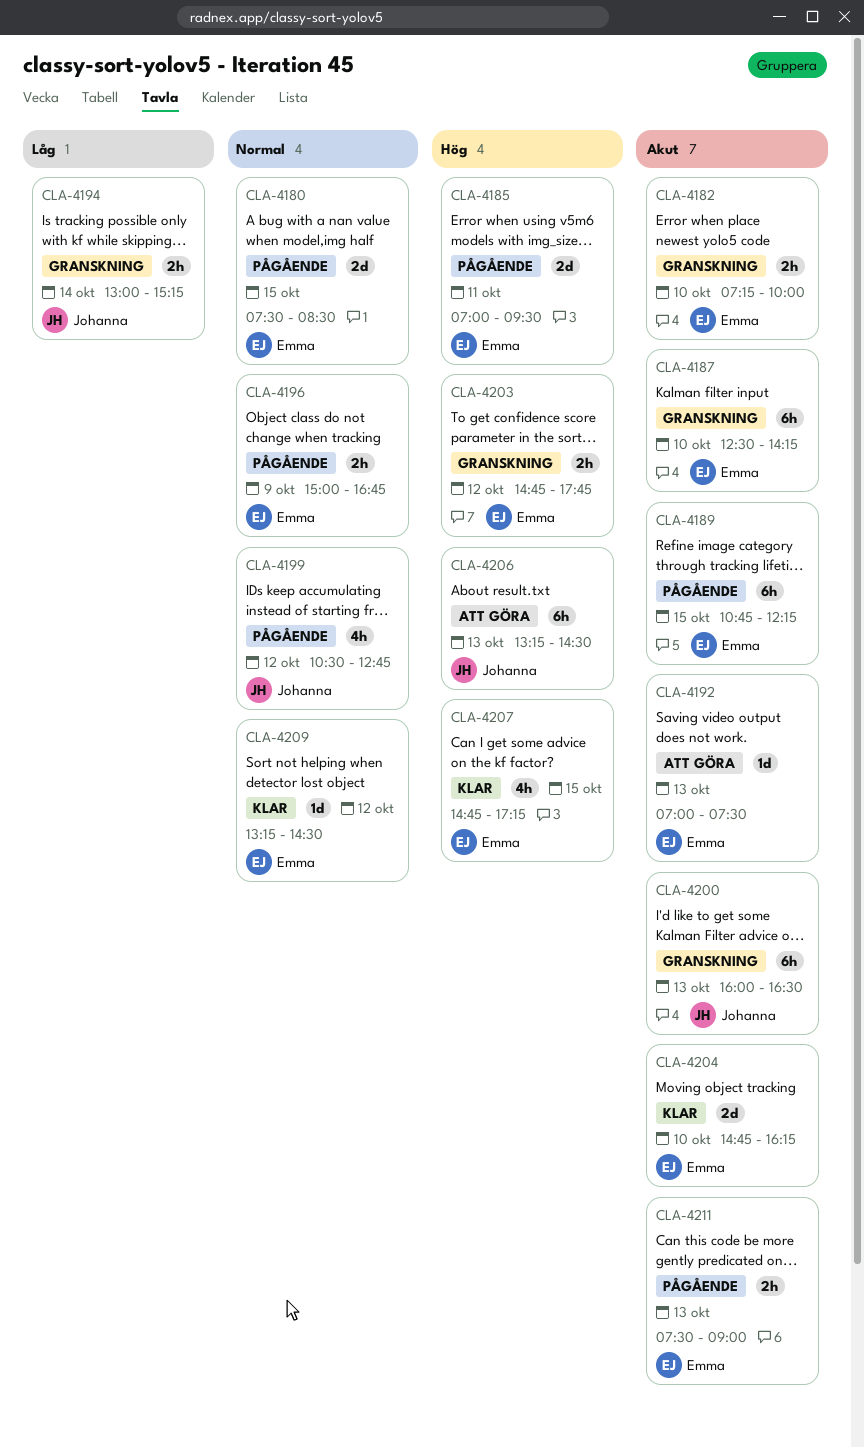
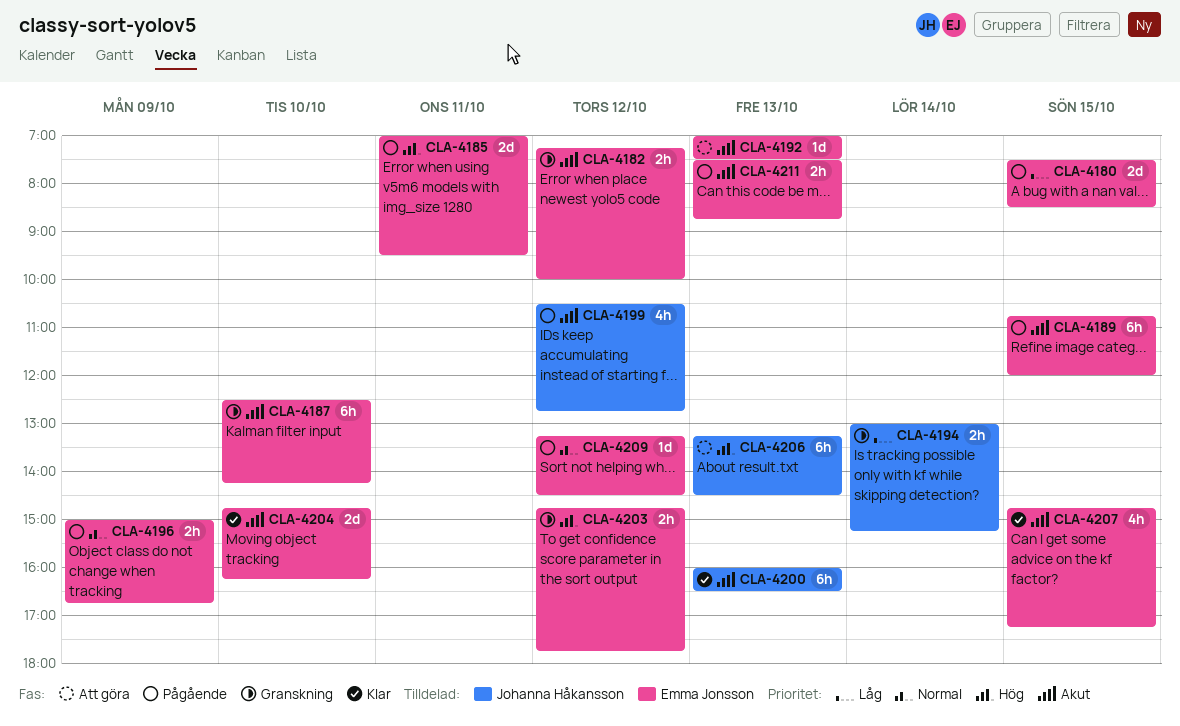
CLA-4180, priority: Normal -> Låg
CLA-4182, day: Oct 10 -> Oct 12
CLA-4189, ends: 12:15 -> 12:00
CLA-4199, priority: Normal -> Akut
CLA-4200, status: Granskning -> Klar
CLA-4207, priority: Hög -> Akut
CLA-4209, status: Klar -> Pågående
CLA-4211, ends: 09:00 -> 08:45

